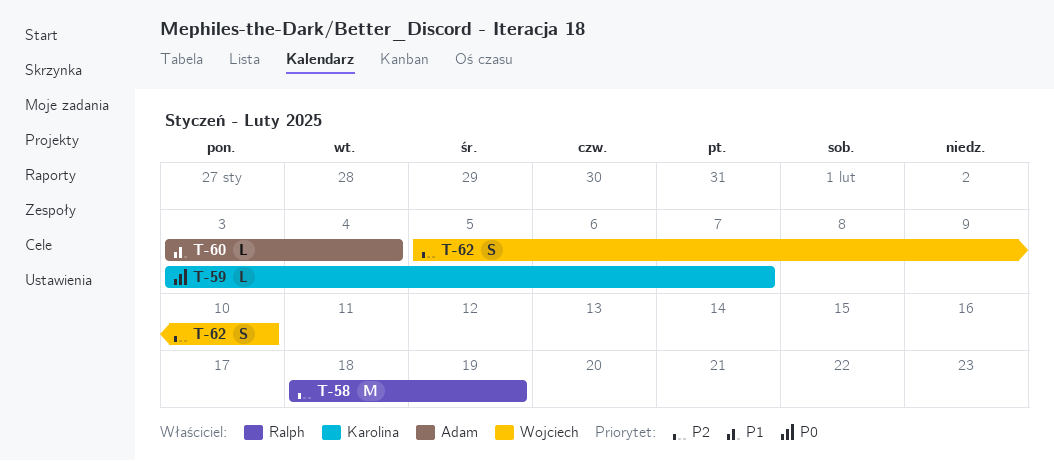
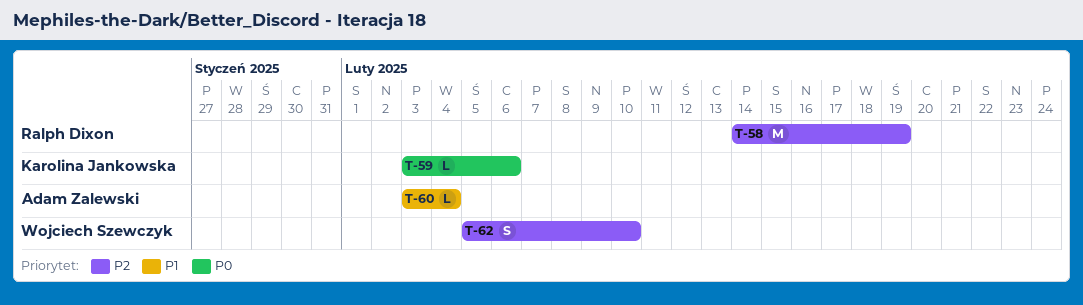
T-58, start: Feb 18 -> Feb 14
T-59, due: Feb 7 -> Feb 6

